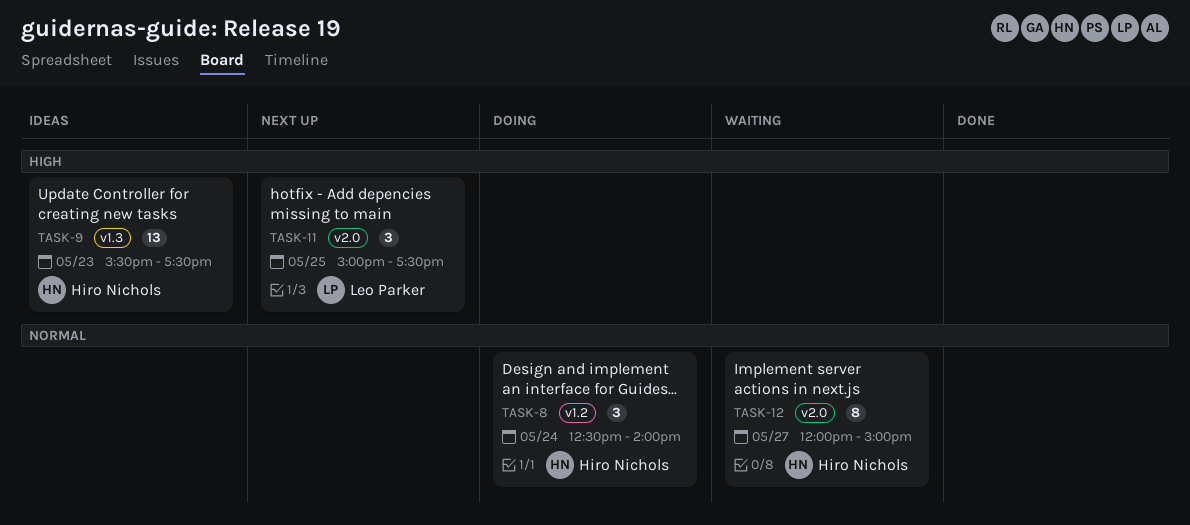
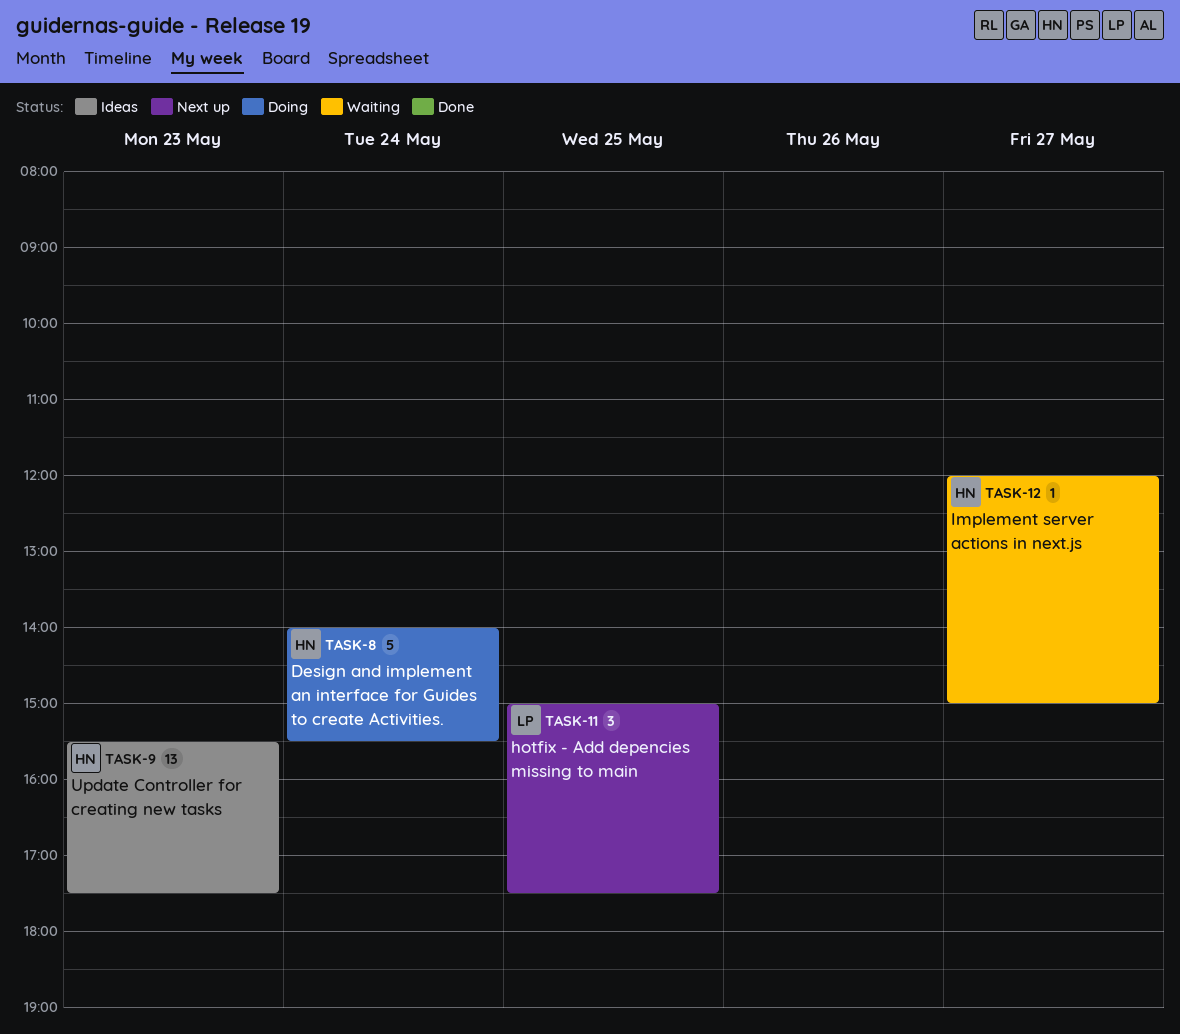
TASK-8, estimate: 3 -> 5
TASK-8, begins: 12:30 -> 14:00
TASK-8, ends: 14:00 -> 15:30
TASK-12, estimate: 8 -> 1

